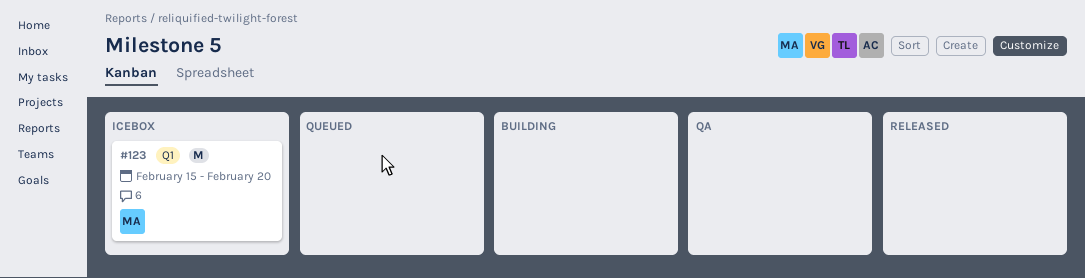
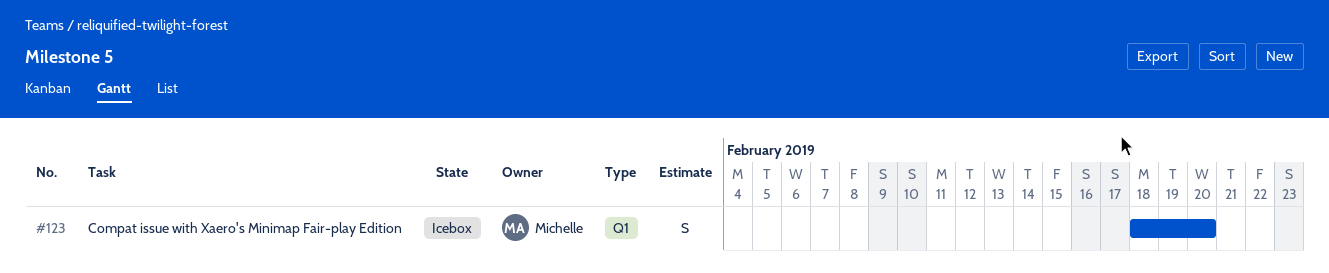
#123, estimate: M -> S
#123, start: Feb 15 -> Feb 18

